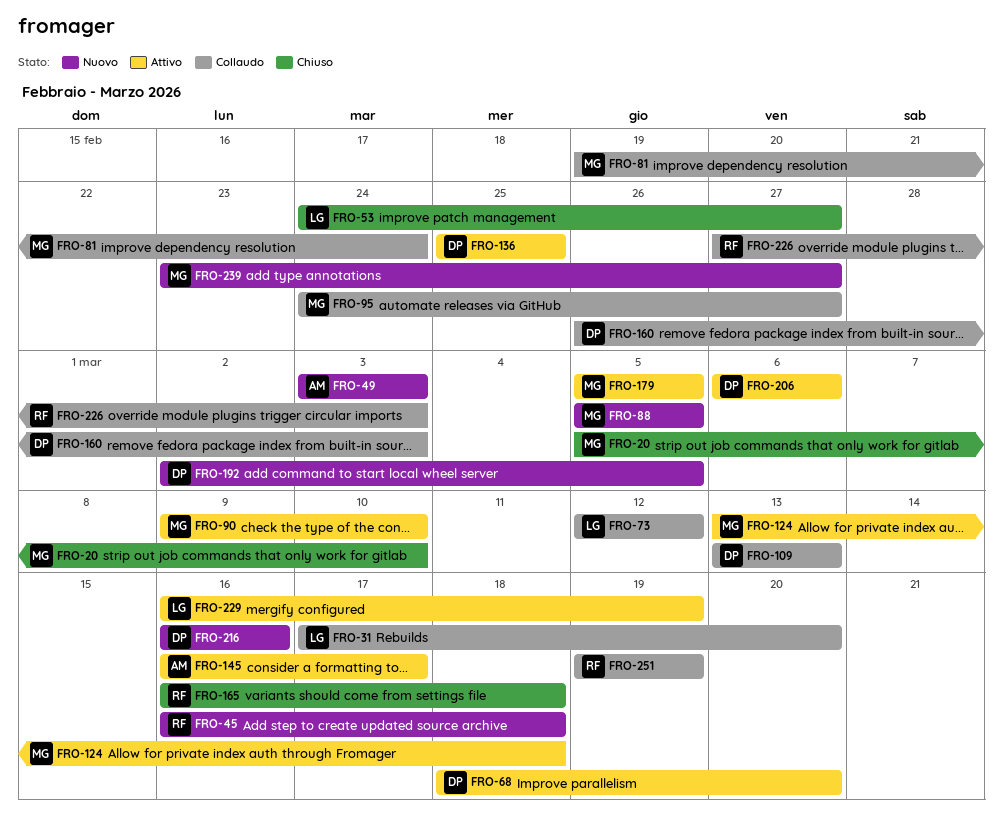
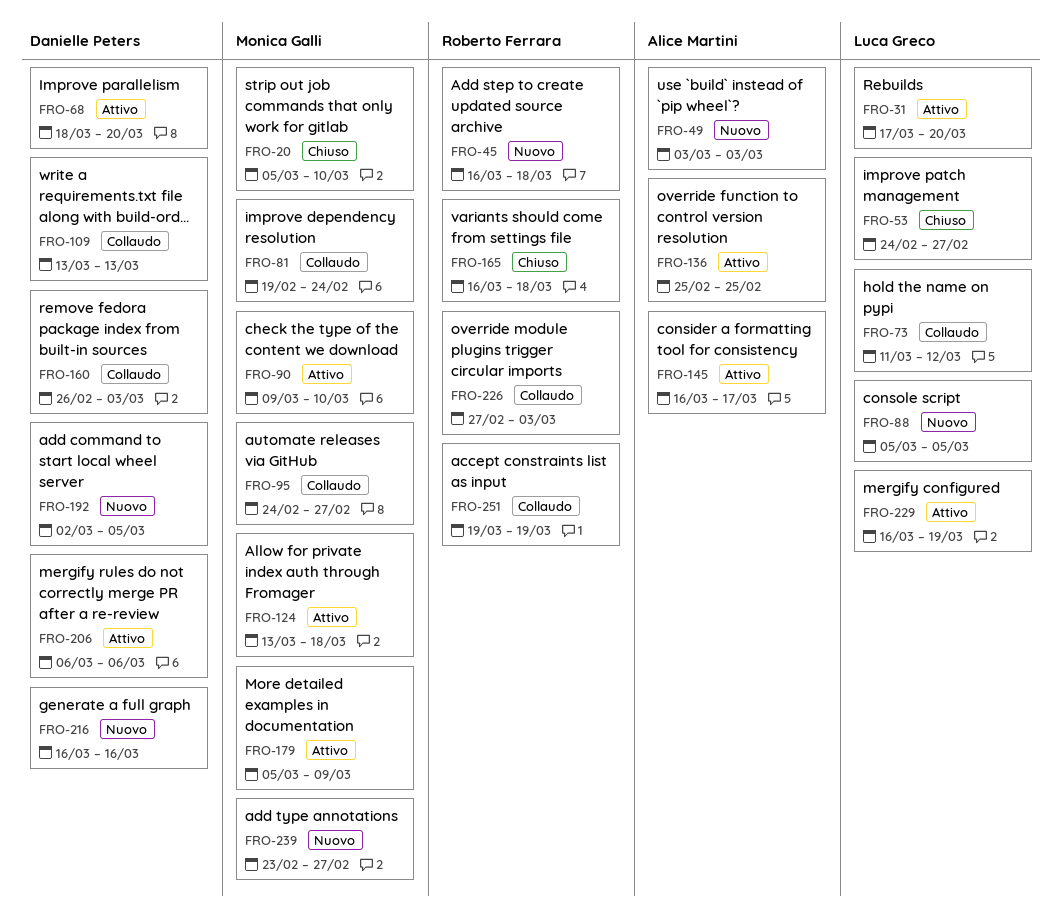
FRO-31, status: Collaudo -> Attivo
FRO-73, start: Mar 12 -> Mar 11
FRO-88, owner: Monica Galli -> Luca Greco
FRO-136, owner: Danielle Peters -> Alice Martini
FRO-179, due: Mar 5 -> Mar 9

